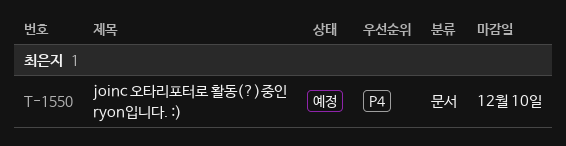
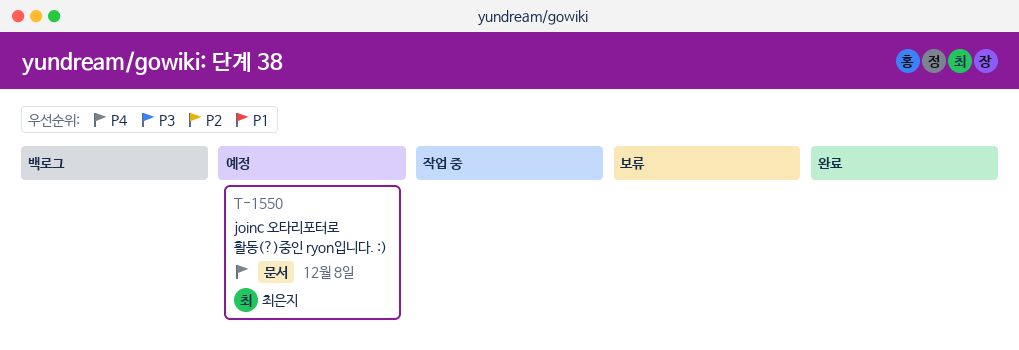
T-1550, due: Dec 10 -> Dec 8

